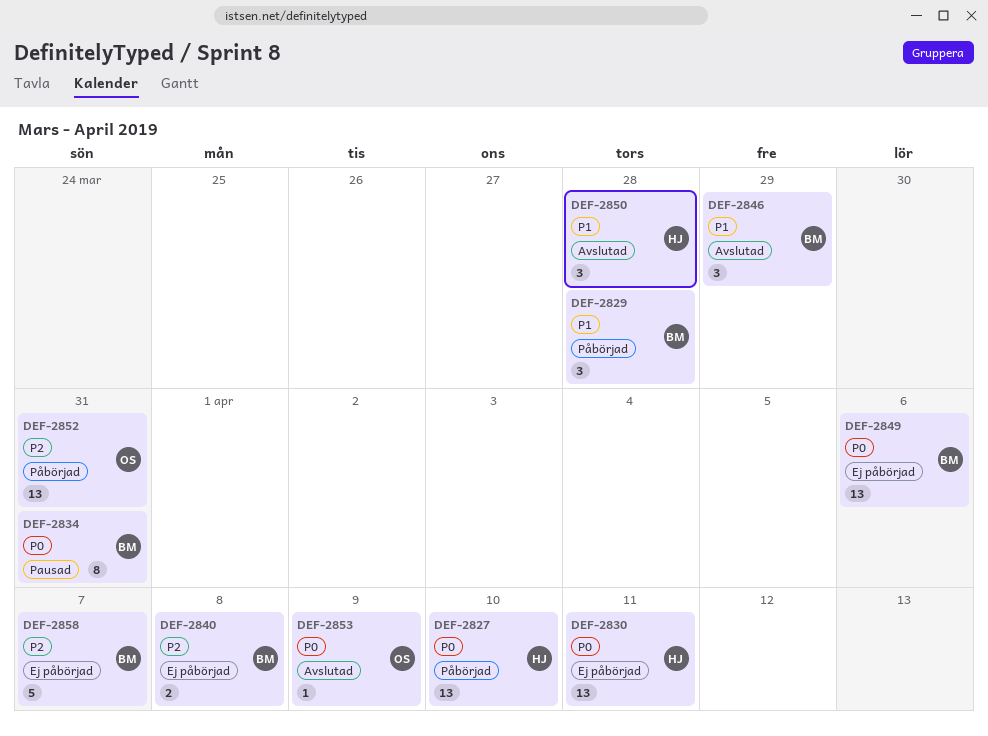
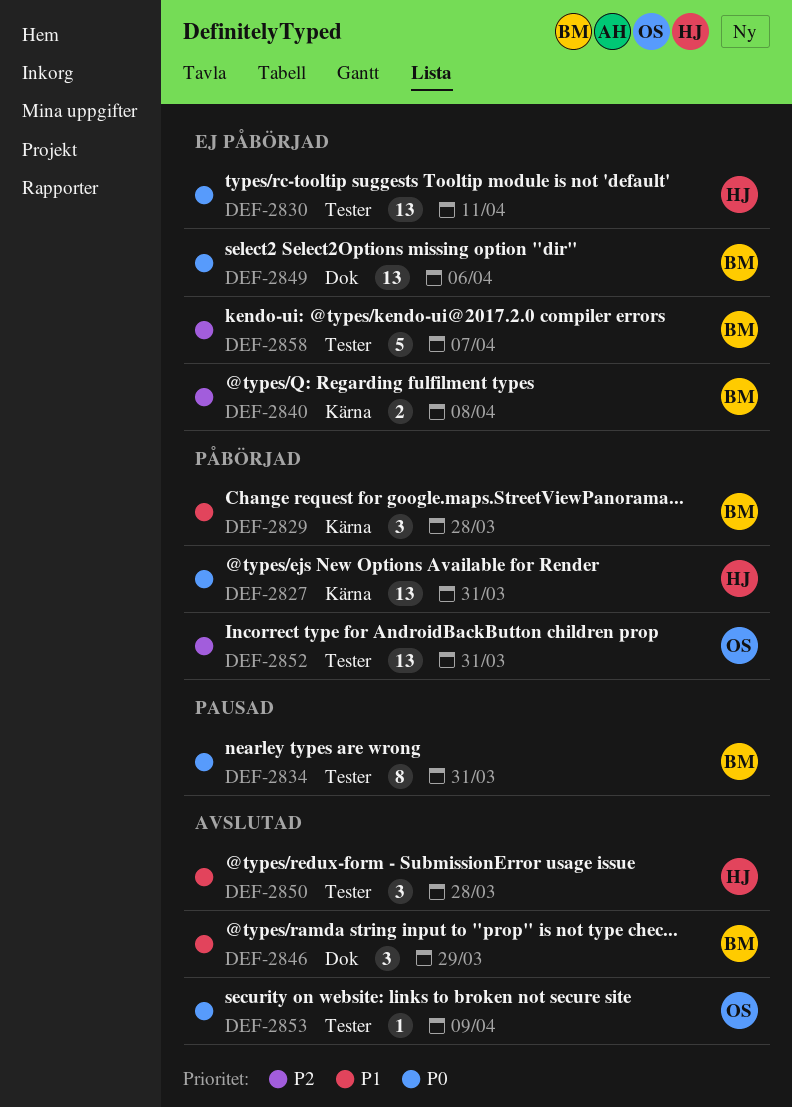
DEF-2827, due: Apr 10 -> Mar 31

